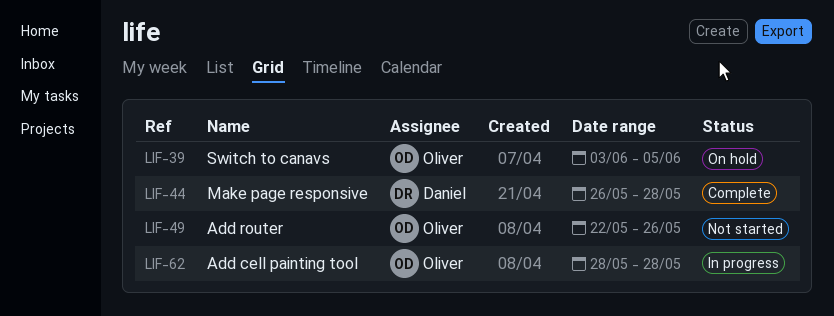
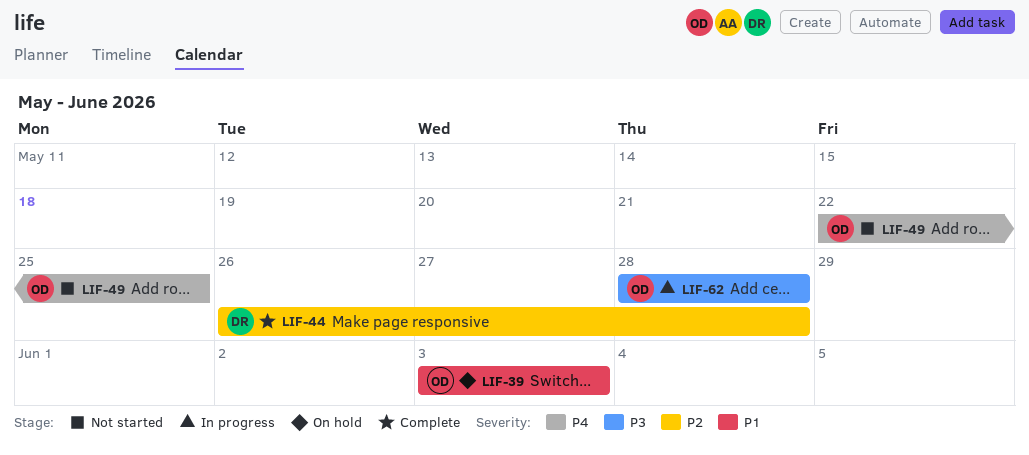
LIF-39, due: Jun 5 -> Jun 3
LIF-49, due: May 26 -> May 25

